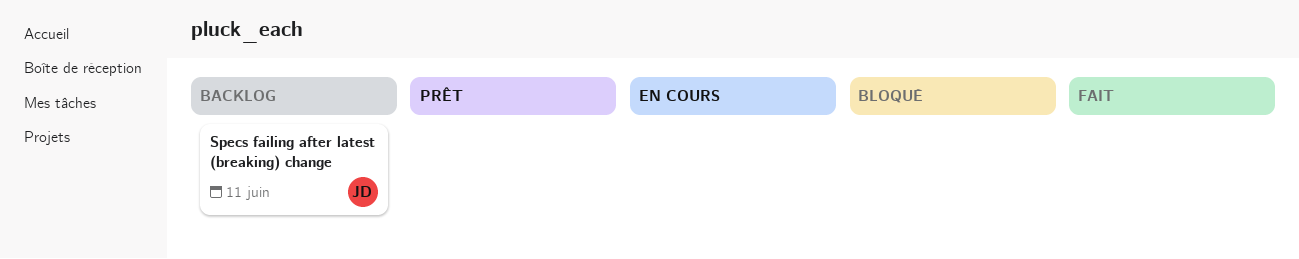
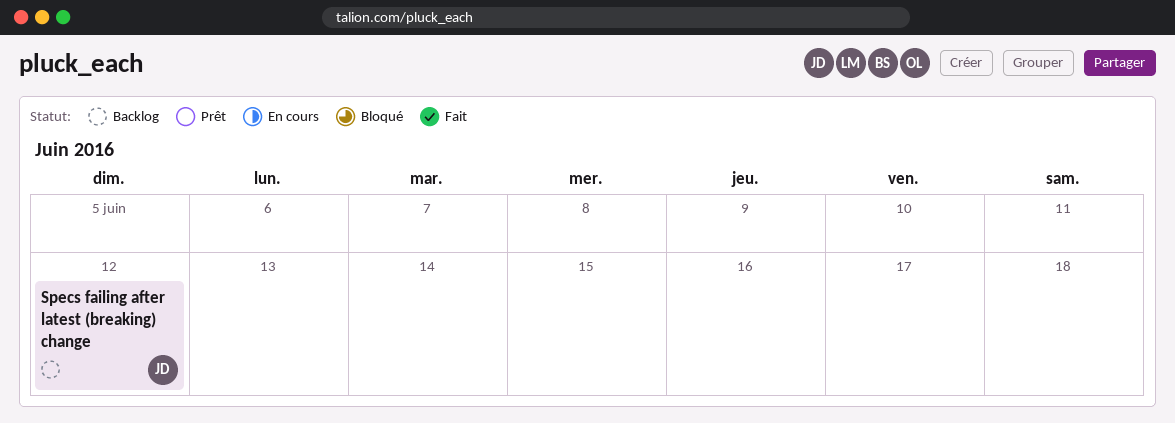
Specs failing after latest (breaking) change, due: Jun 11 -> Jun 12

